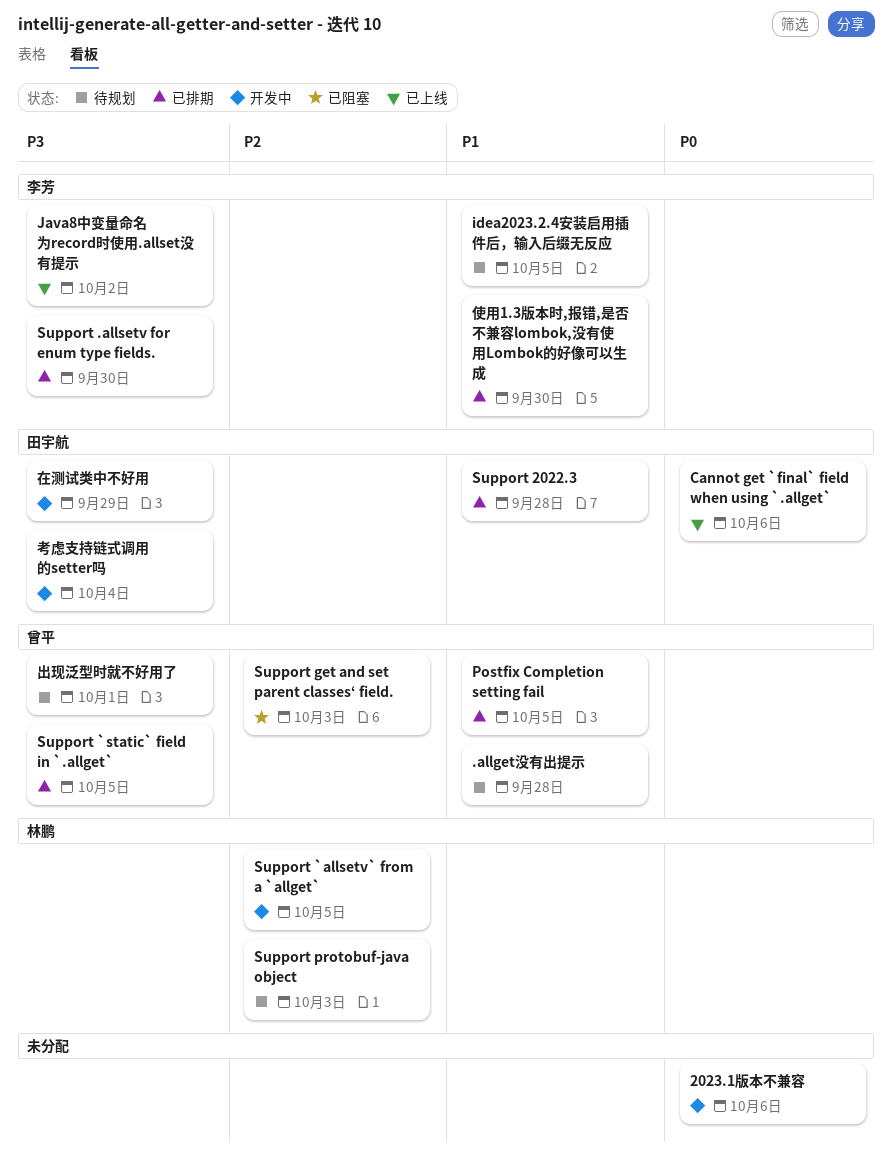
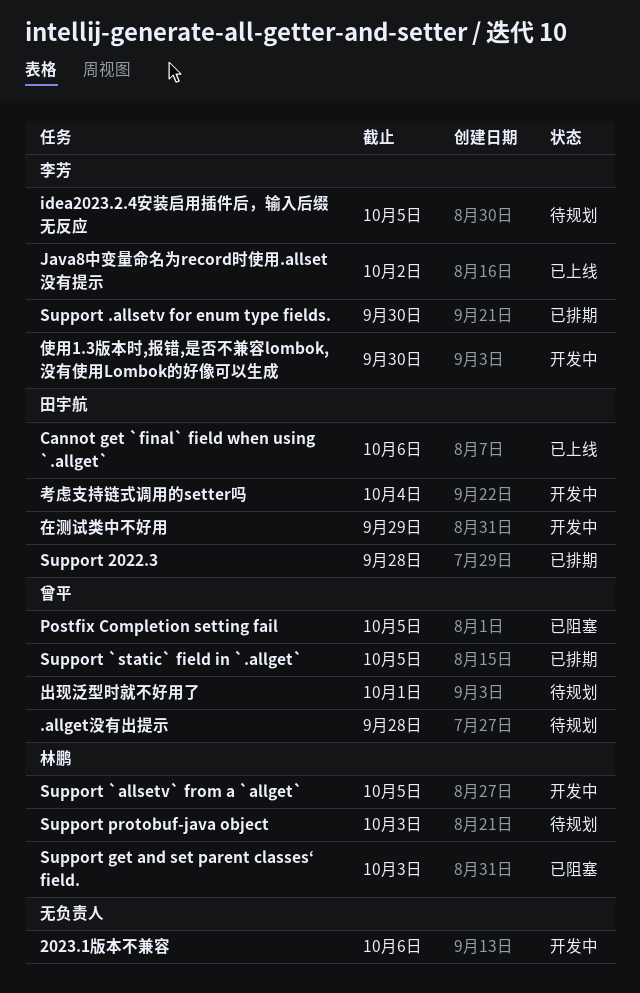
Postfix Completion setting fail, status: 已排期 -> 已阻塞
Support get and set parent classes‘ field., owner: 曾平 -> 林鹏
使用1.3版本时,报错,是否不兼容lombok,没有使用Lombok的好像可以生成, status: 已排期 -> 开发中

